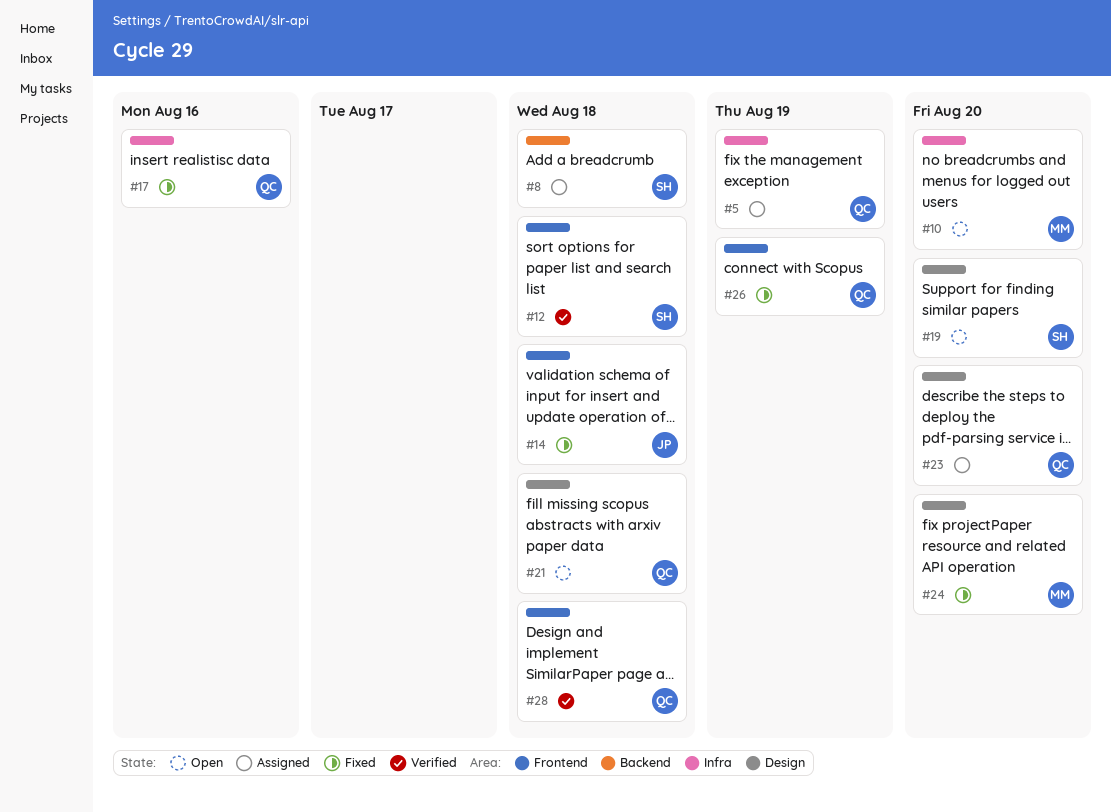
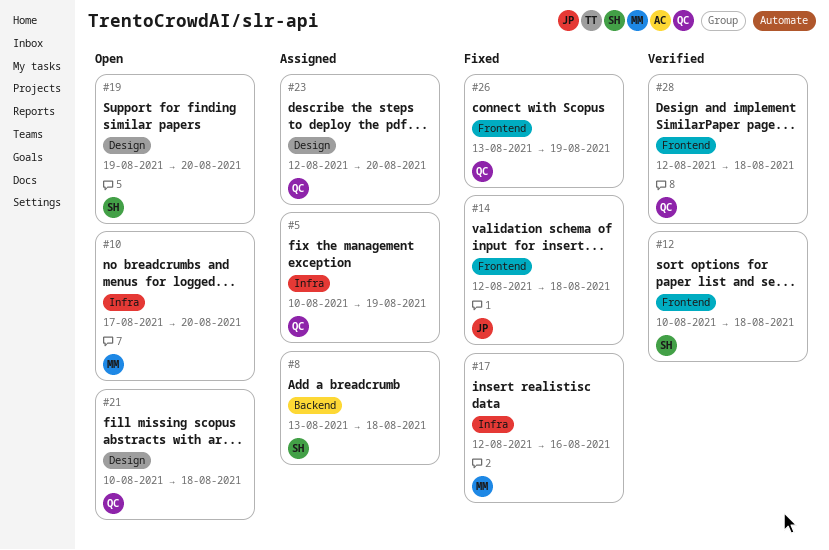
#17, owner: QC -> MM
#24: present -> none

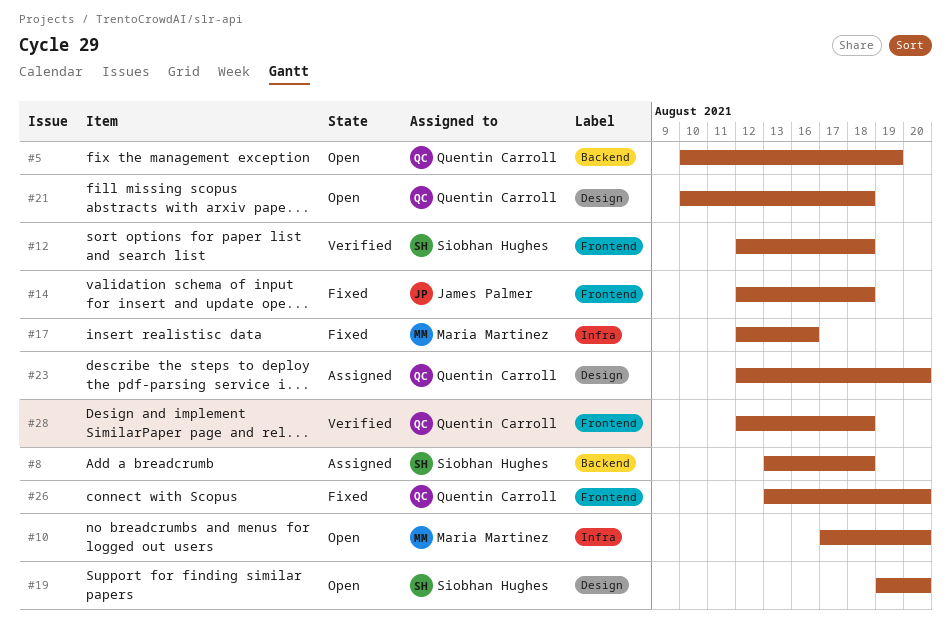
#5, status: Assigned -> Open
#5, label: Infra -> Backend
#12, start: Aug 10 -> Aug 12
#26, due: Aug 19 -> Aug 20

